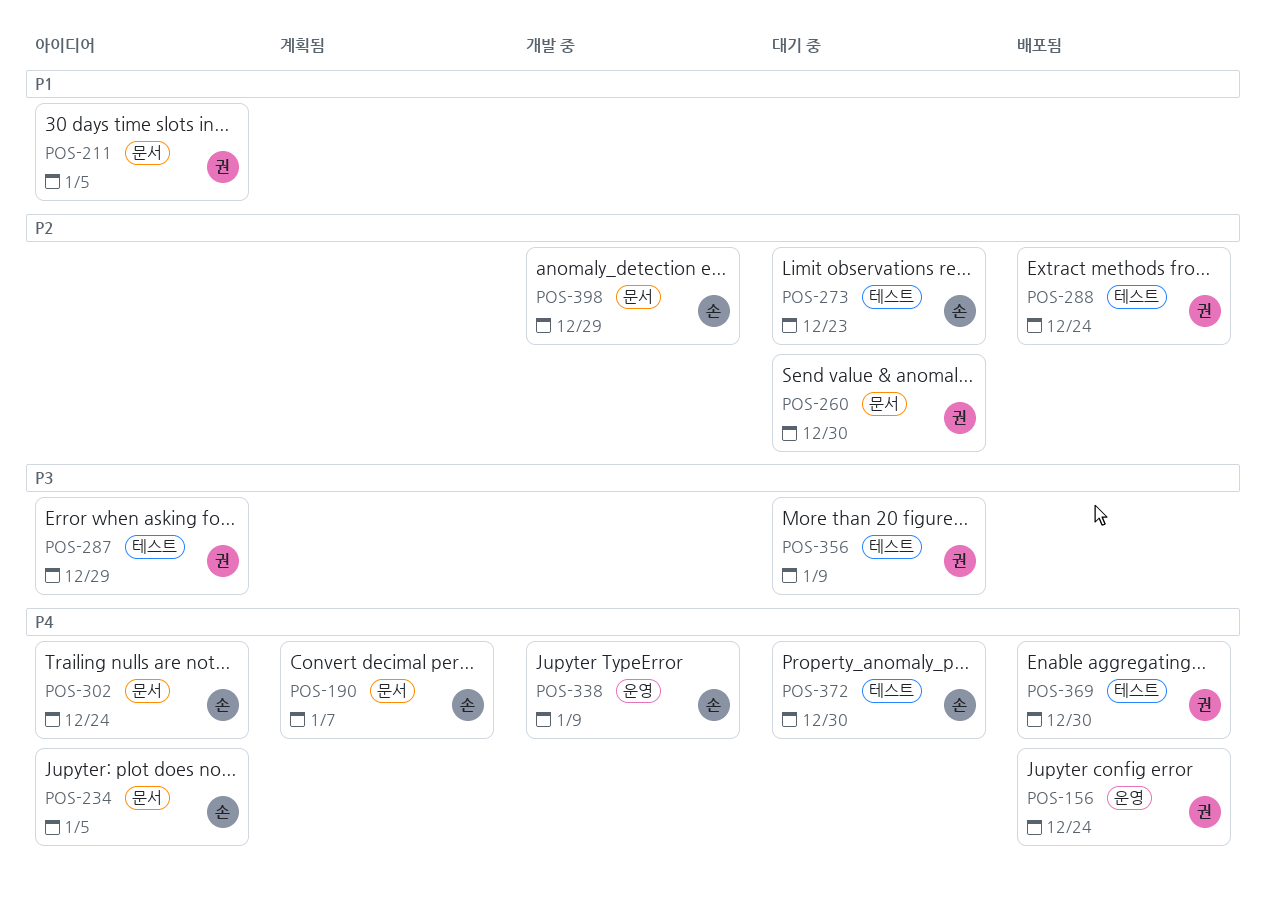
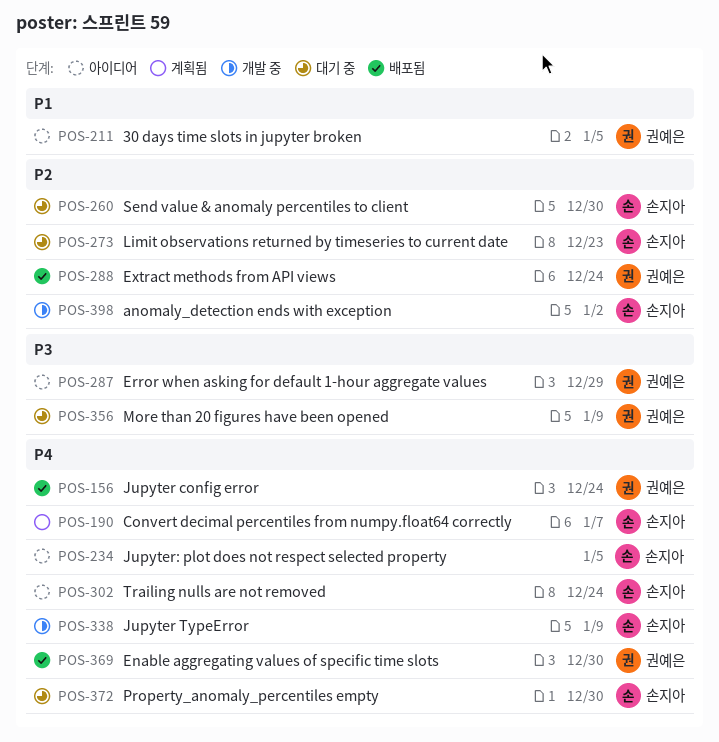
POS-260, owner: 권예은 -> 손지아
POS-398, due: Dec 29 -> Jan 2

